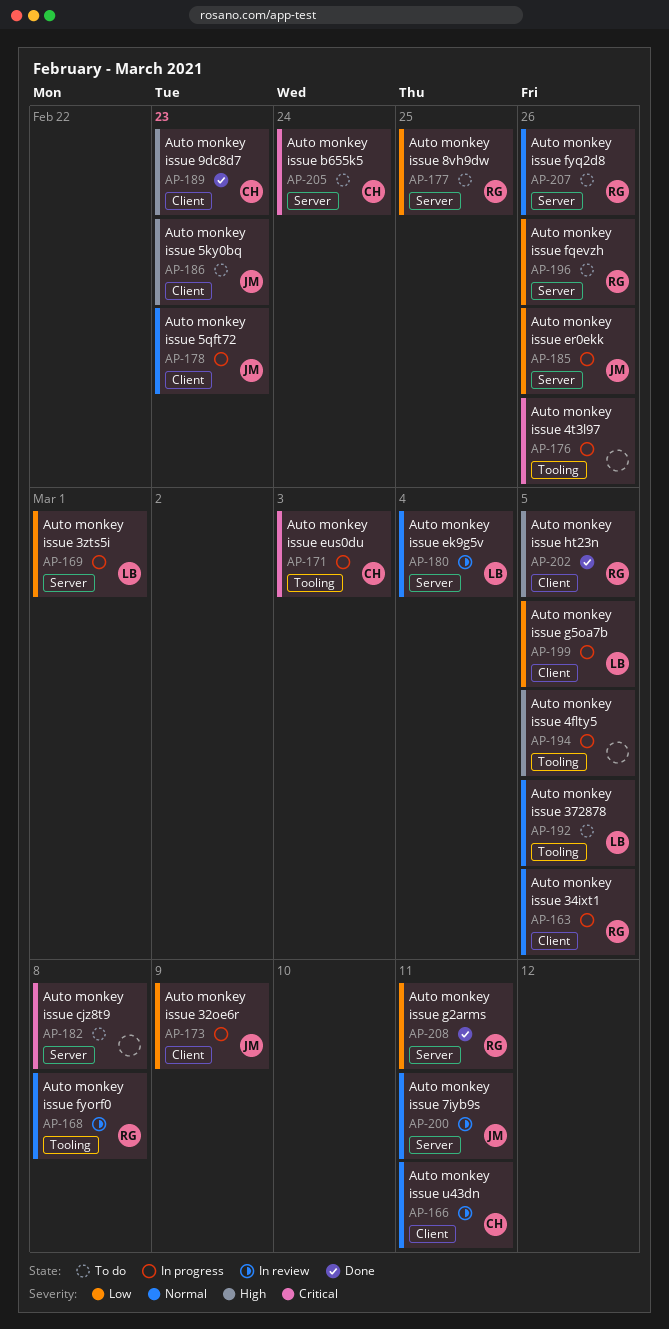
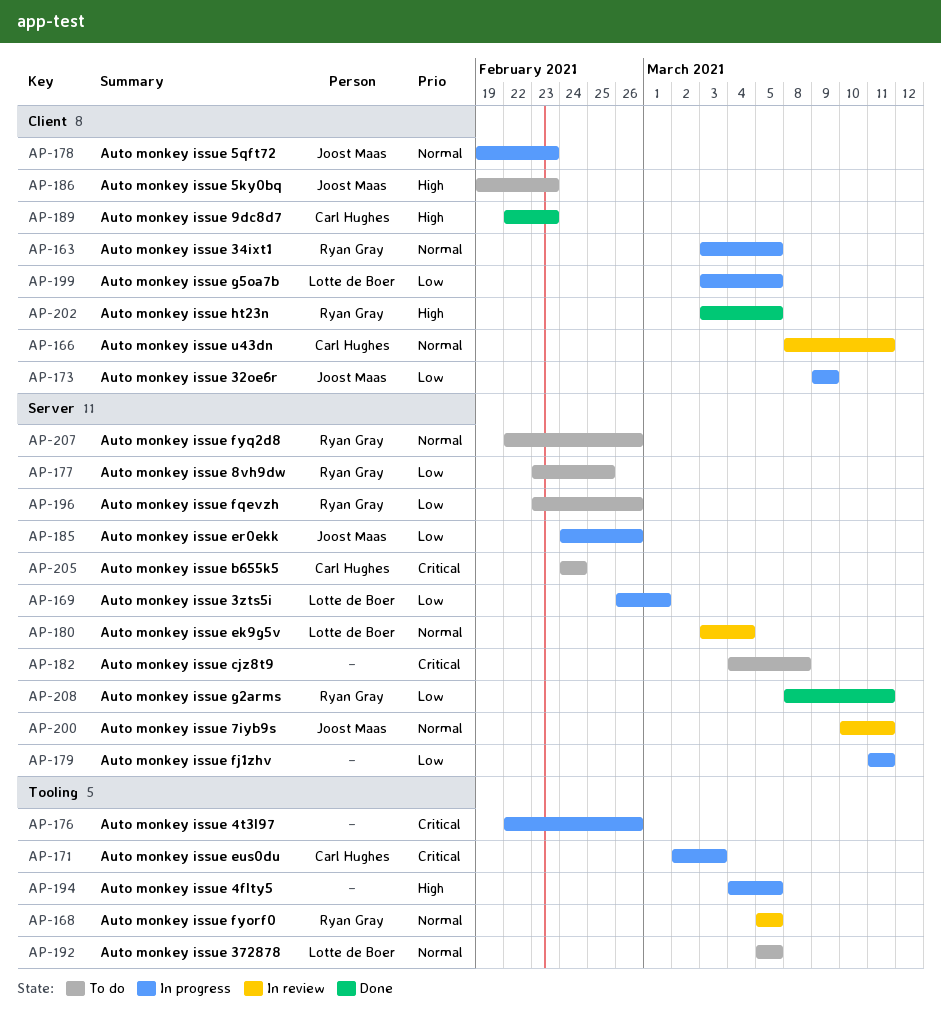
AP-168, due: Mar 8 -> Mar 5
AP-179: none -> present

